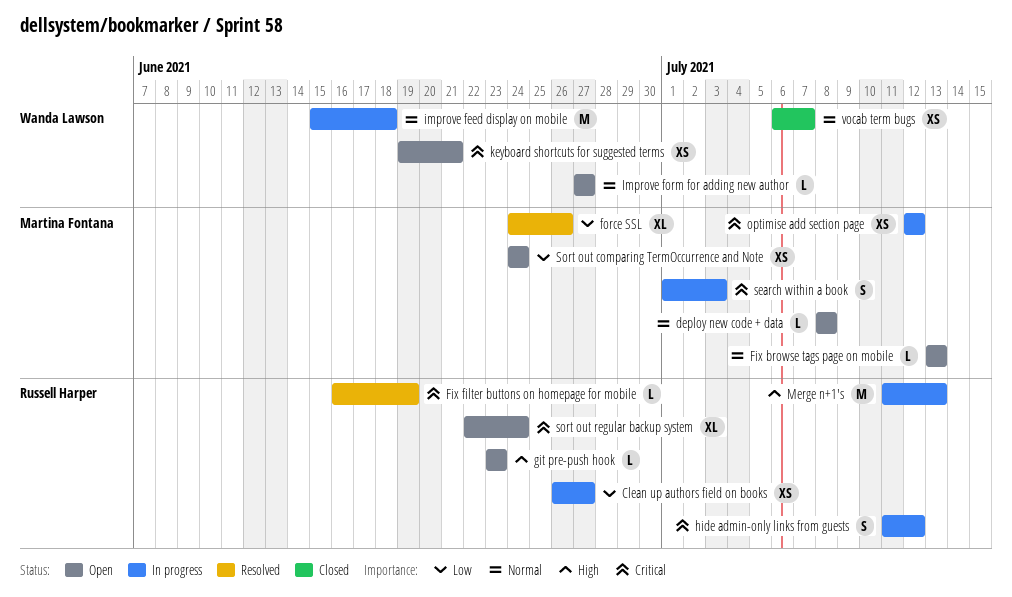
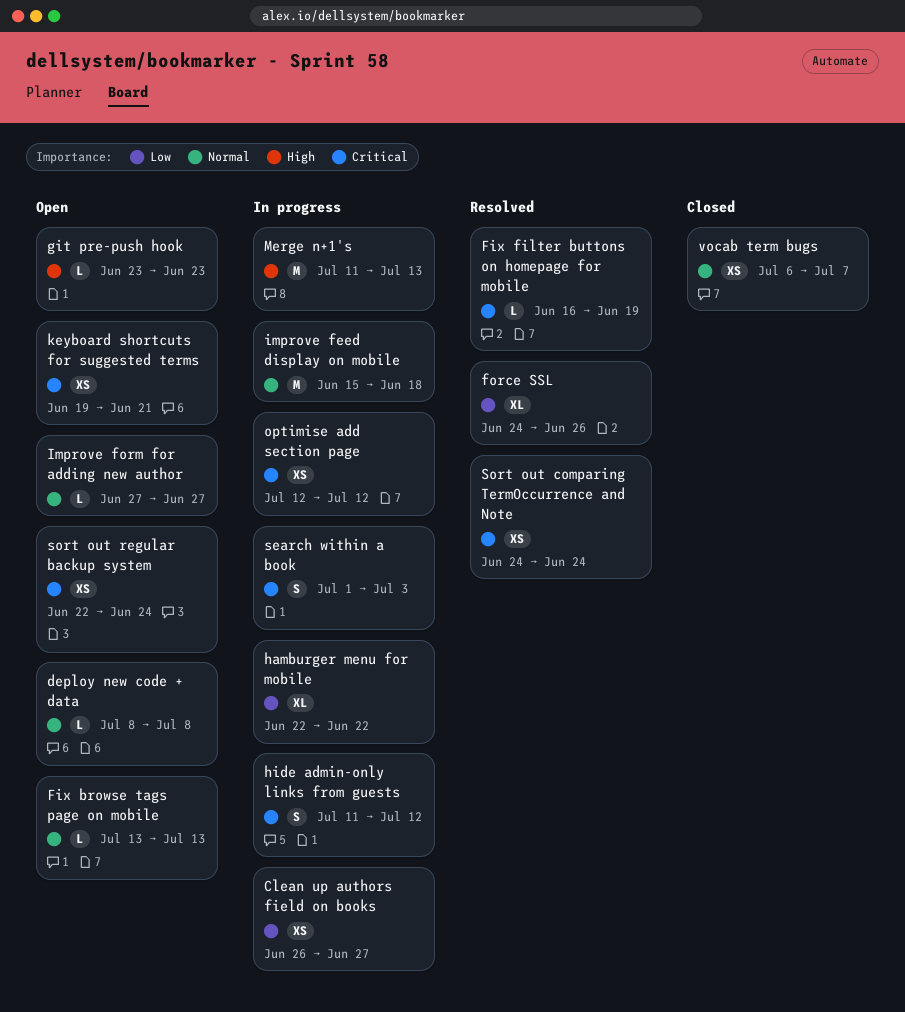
hamburger menu for mobile: none -> present
Sort out comparing TermOccurrence and Note, status: Open -> Resolved
Sort out comparing TermOccurrence and Note, priority: Low -> Critical
sort out regular backup system, estimate: XL -> XS

